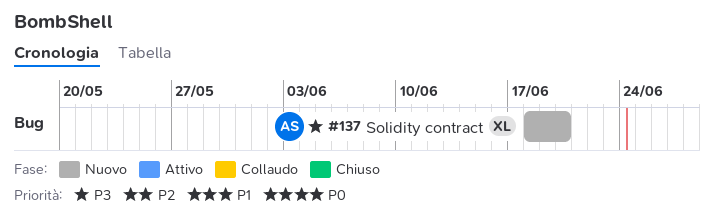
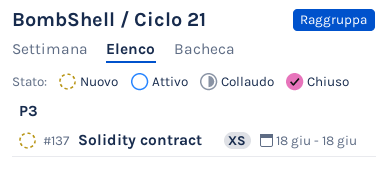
#137, estimate: XL -> XS
#137, due: Jun 20 -> Jun 18

